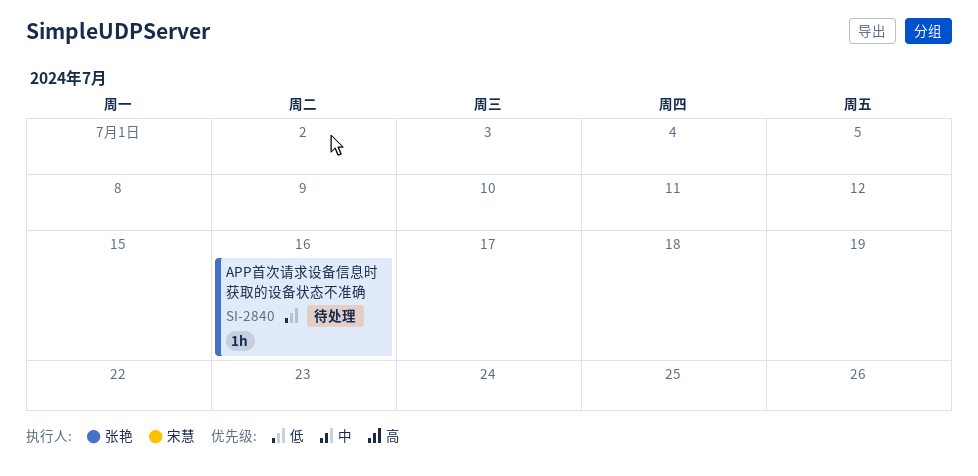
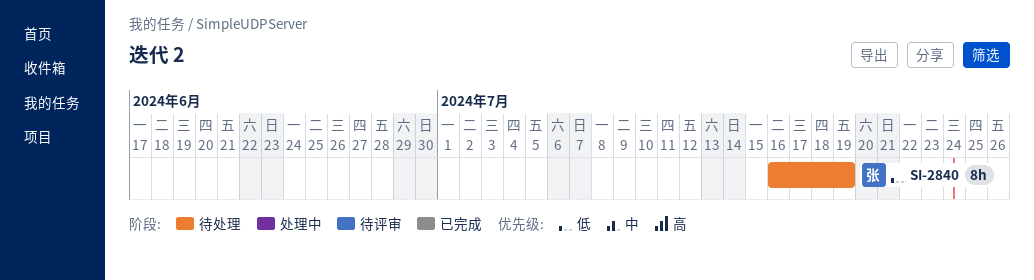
SI-2840, estimate: 1h -> 8h
SI-2840, due: Jul 16 -> Jul 19

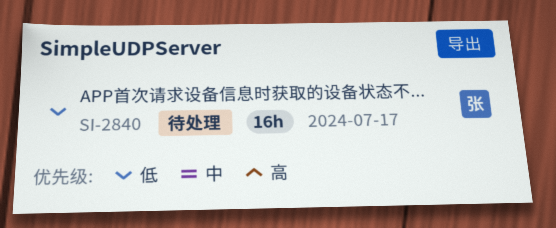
SI-2840, estimate: 8h -> 16h
SI-2840, due: Jul 19 -> Jul 17

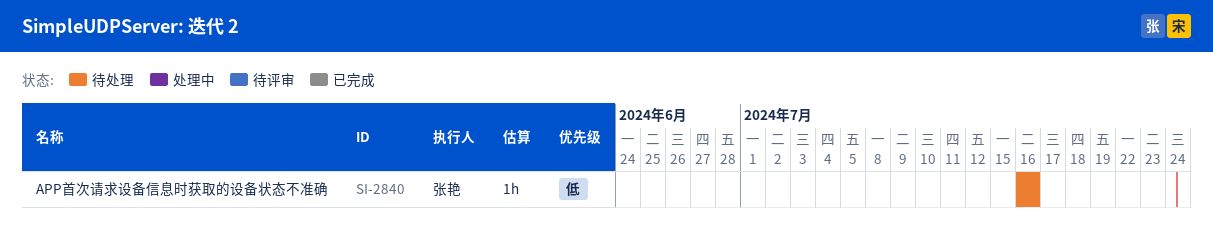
SI-2840, estimate: 16h -> 1h
SI-2840, due: Jul 17 -> Jul 16

